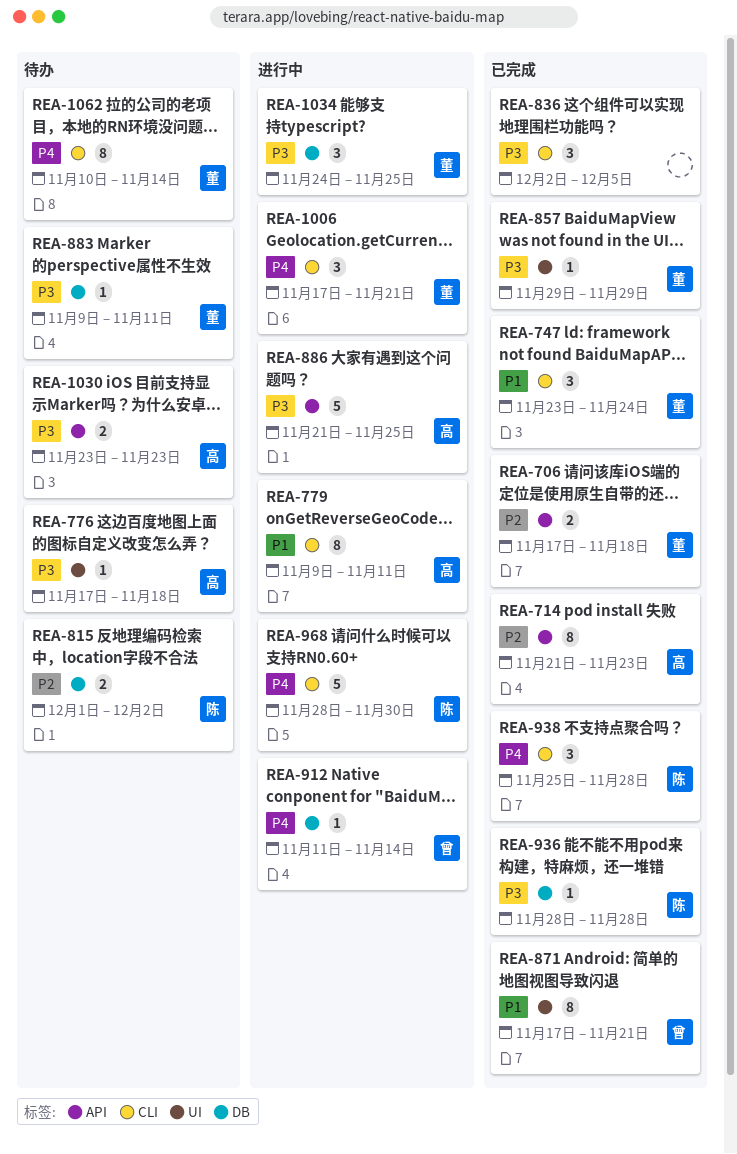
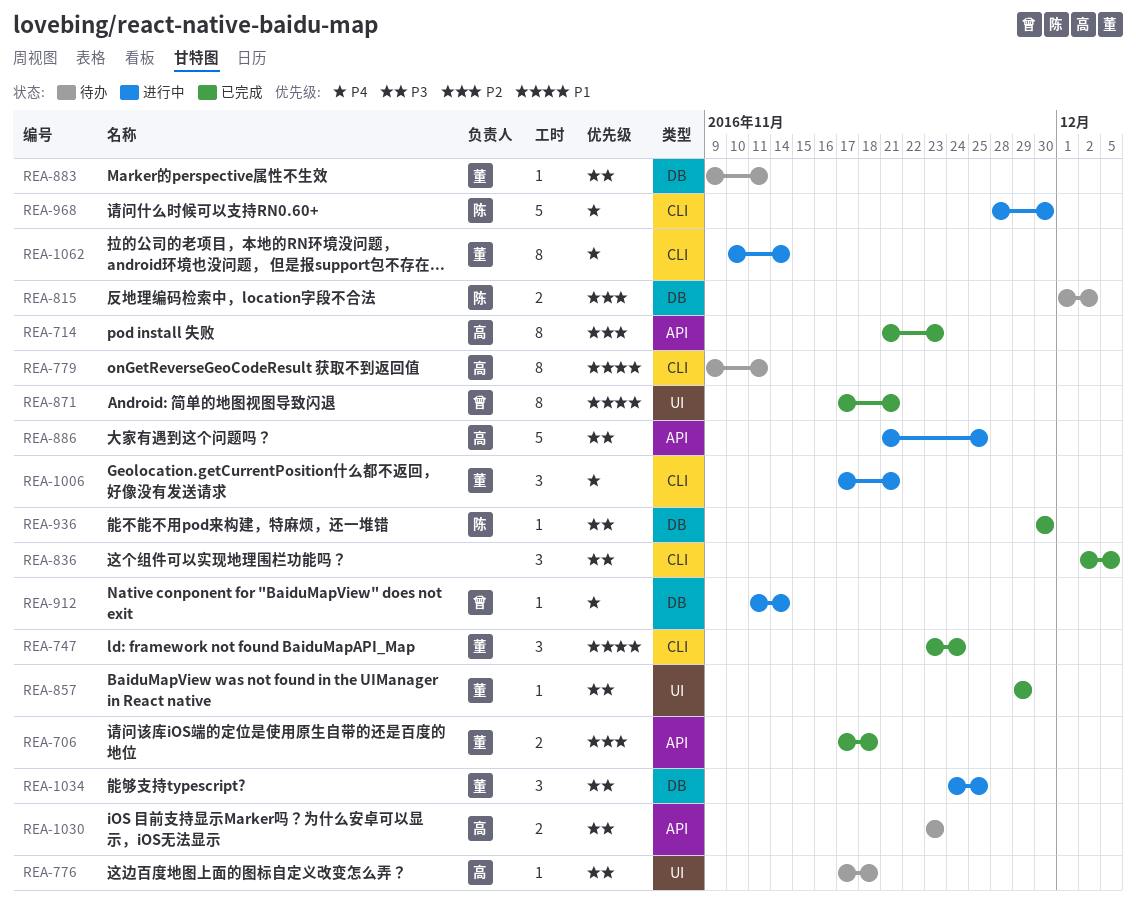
REA-779, status: 进行中 -> 待办
REA-936, start: Nov 28 -> Nov 30
REA-936, due: Nov 28 -> Nov 30
REA-938: present -> none
REA-1062, status: 待办 -> 进行中

